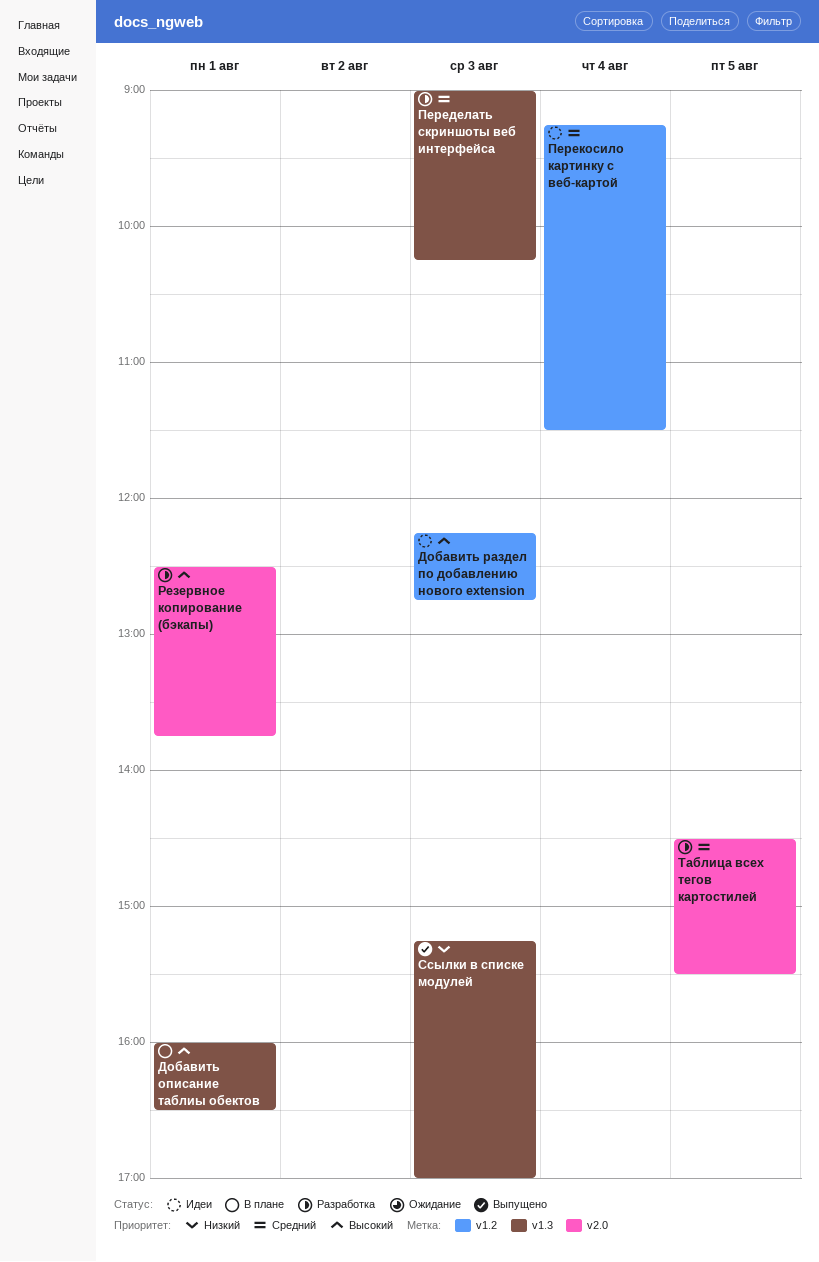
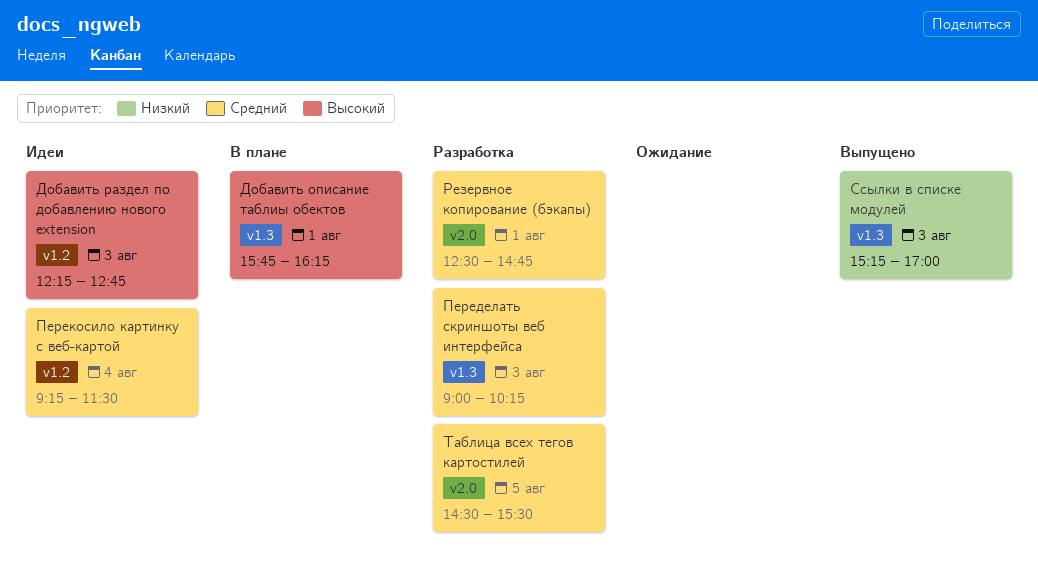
Добавить описание таблиы обектов, begins: 16:00 -> 15:45
Добавить описание таблиы обектов, ends: 16:30 -> 16:15
Резервное копирование (бэкапы), priority: Высокий -> Средний
Резервное копирование (бэкапы), ends: 13:45 -> 14:45

